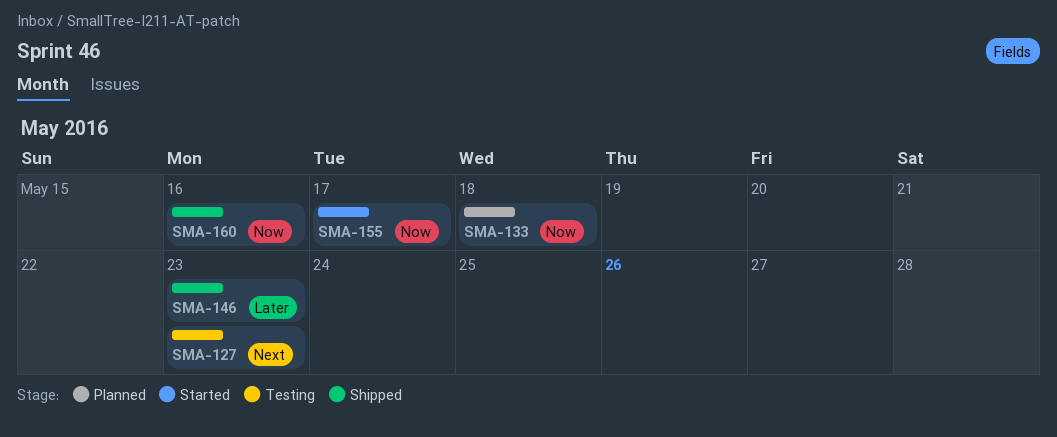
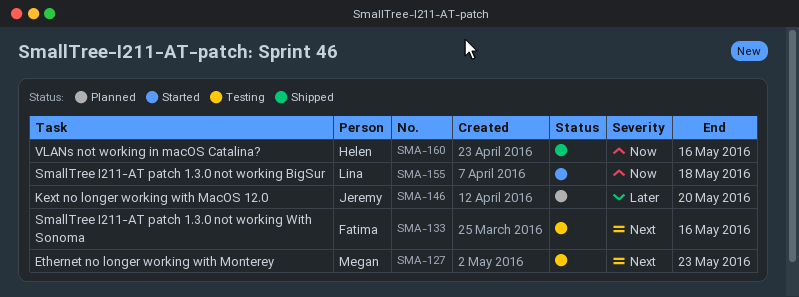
SMA-133, status: Planned -> Testing
SMA-133, priority: Now -> Next
SMA-133, due: May 18 -> May 16
SMA-146, status: Shipped -> Planned
SMA-146, due: May 23 -> May 20
SMA-155, due: May 17 -> May 18

